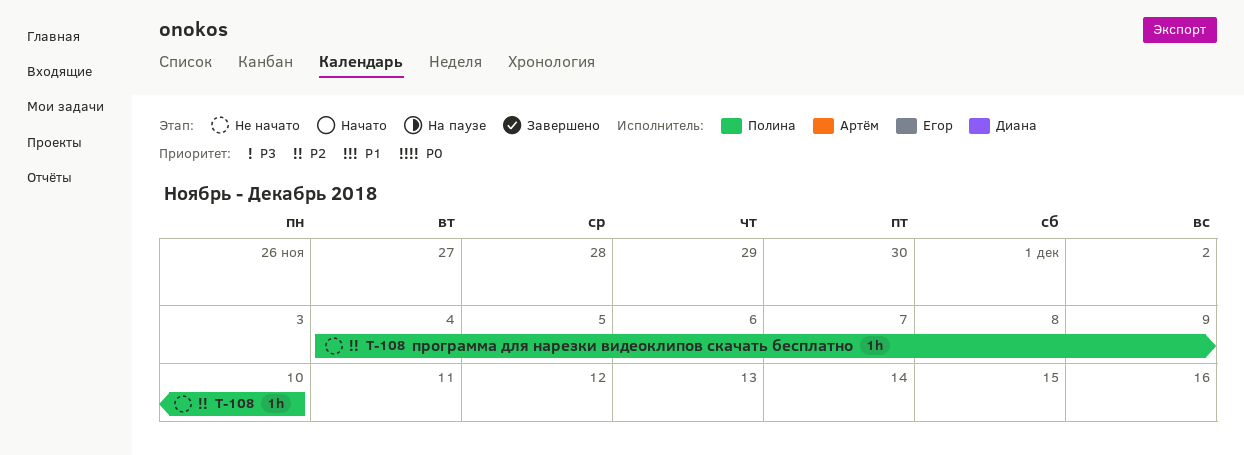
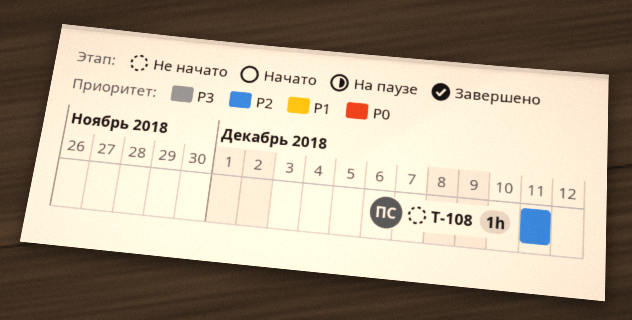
T-108, start: Dec 4 -> Dec 11
T-108, due: Dec 10 -> Dec 11

